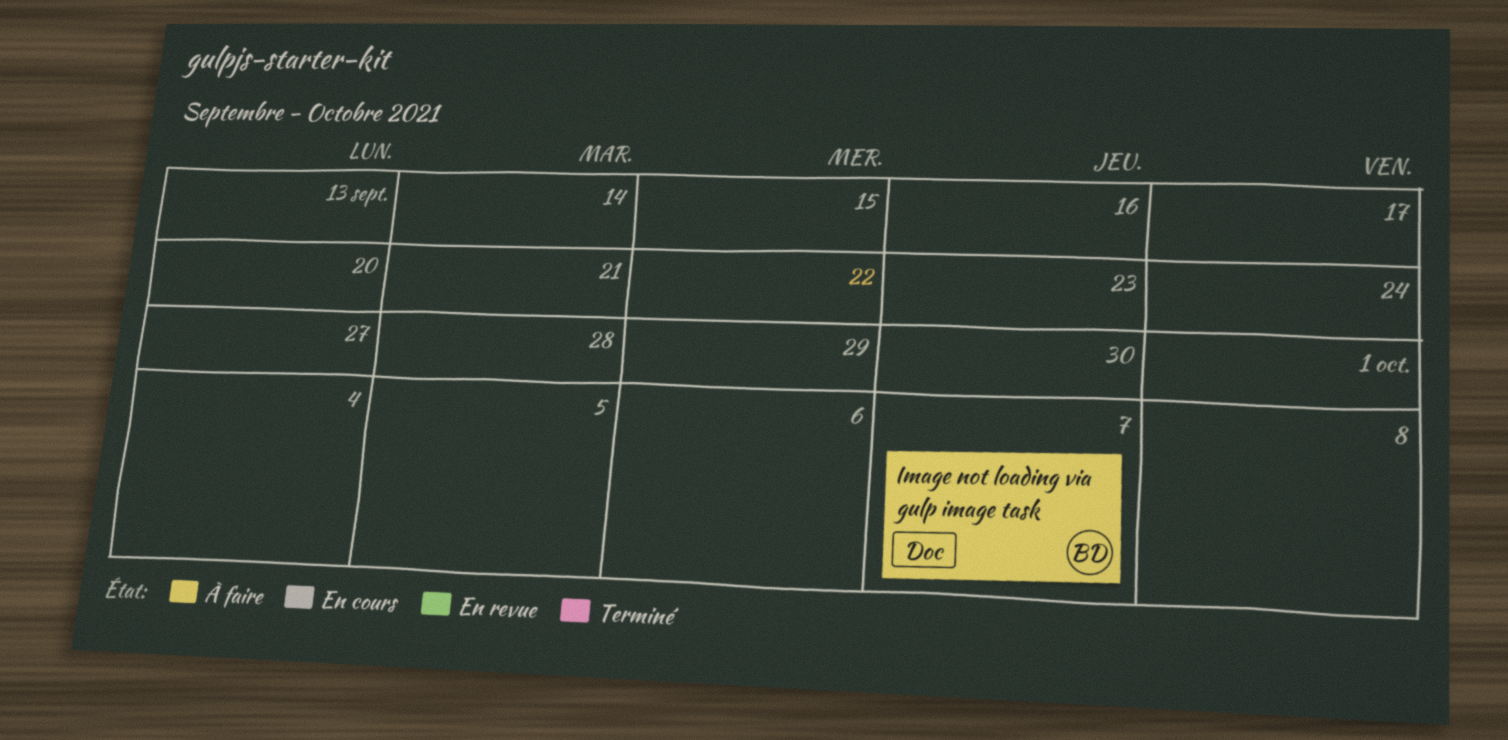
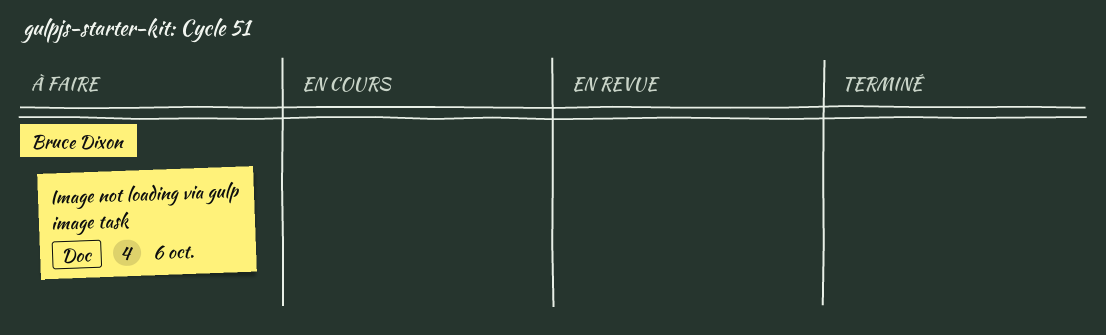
Image not loading via gulp image task, due: Oct 7 -> Oct 6

